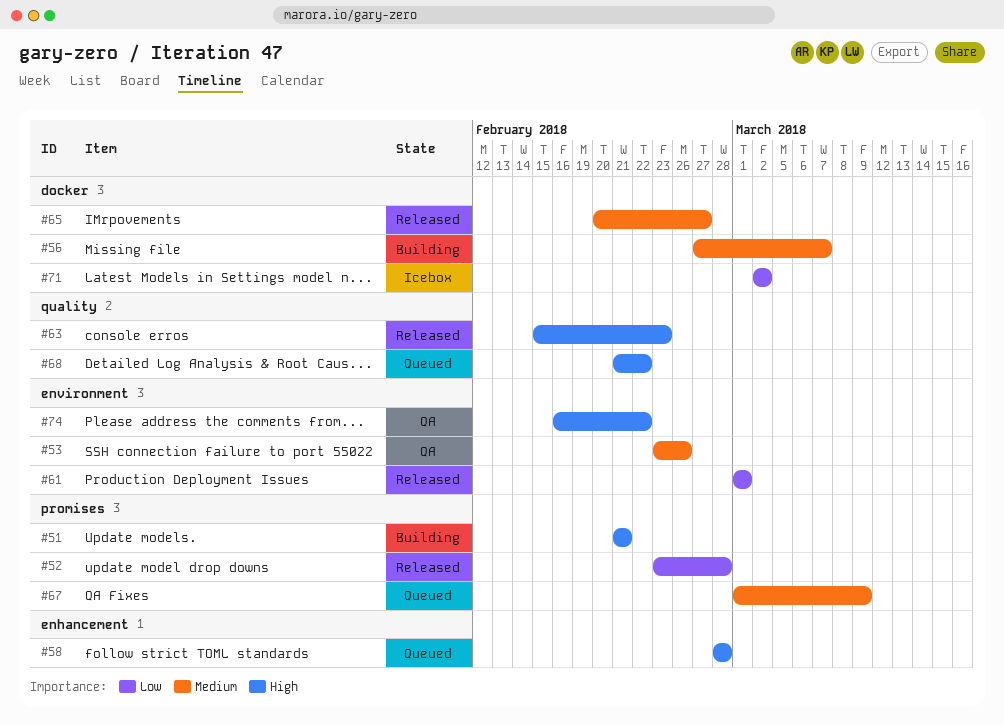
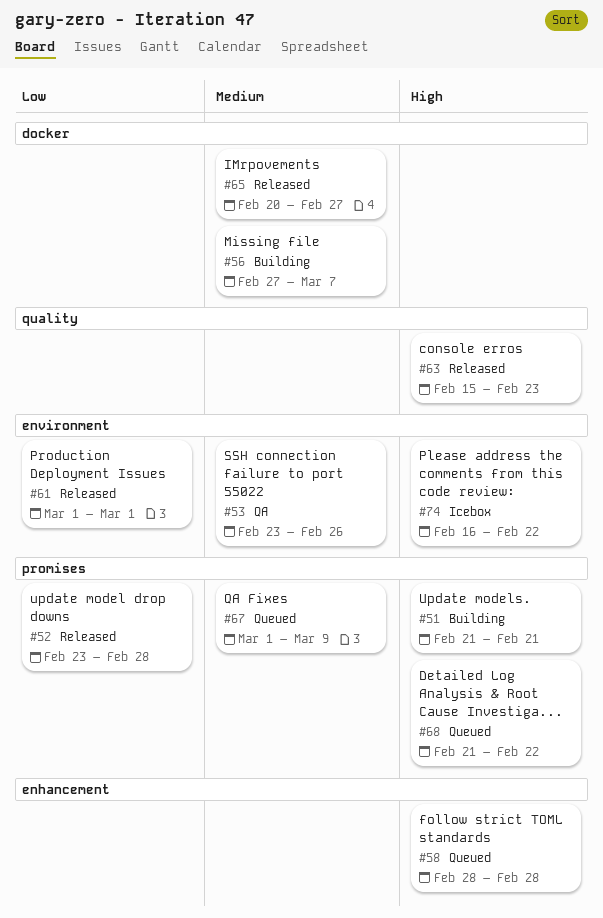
#68, label: quality -> promises
#71: present -> none
#74, status: QA -> Icebox

